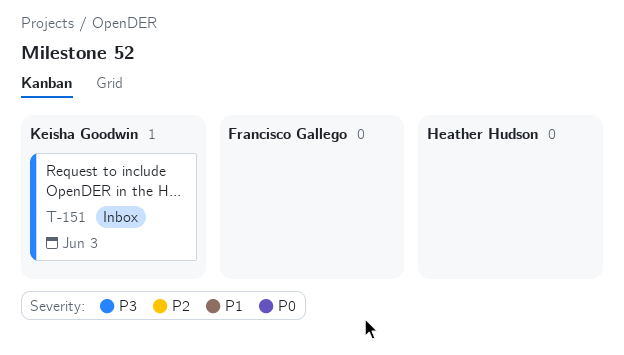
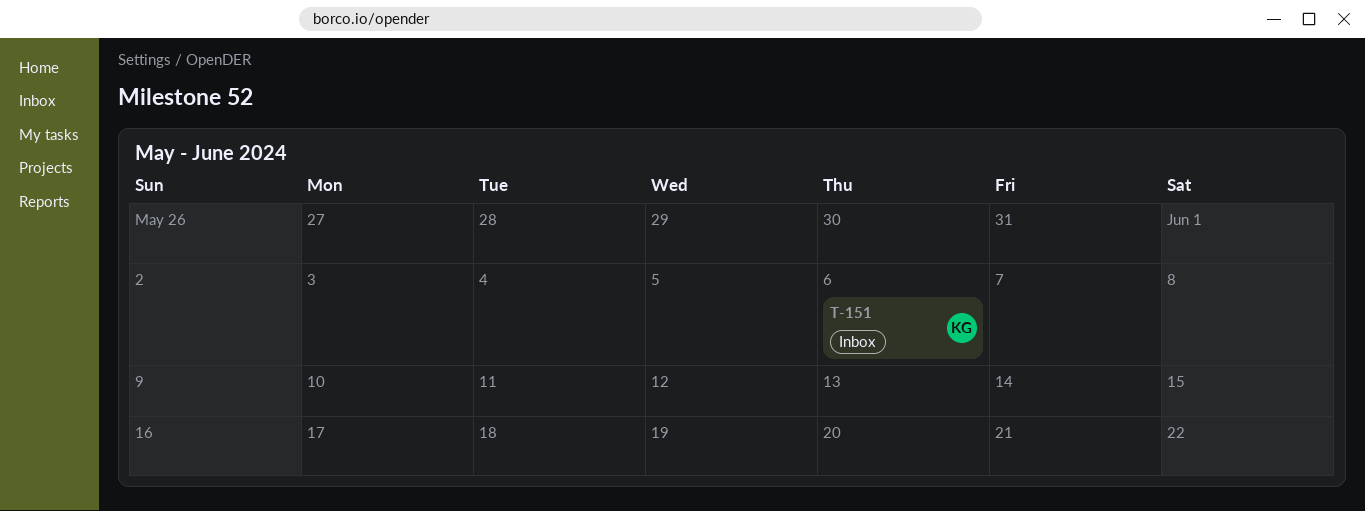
T-151, due: Jun 3 -> Jun 6

